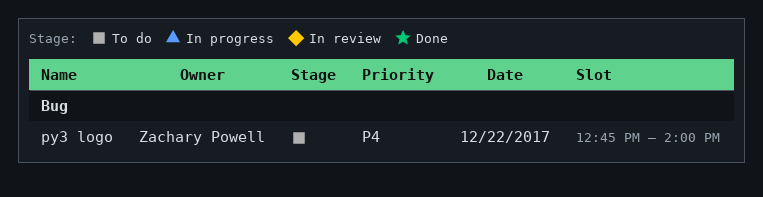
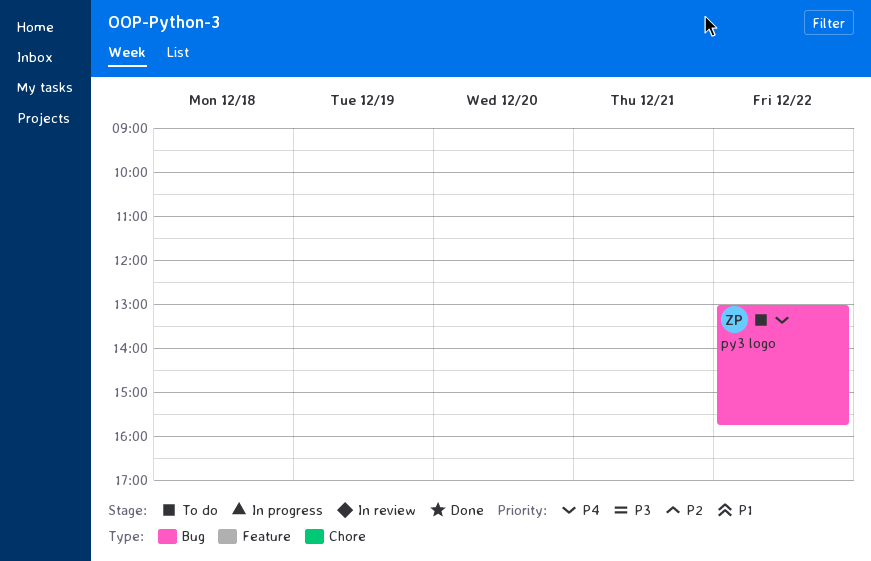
py3 logo, begins: 12:45 -> 13:00
py3 logo, ends: 14:00 -> 15:45

